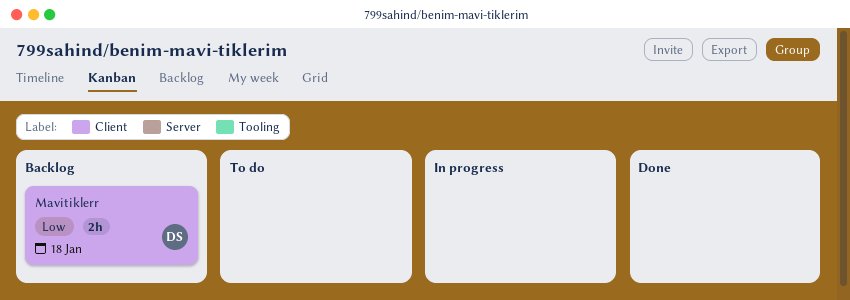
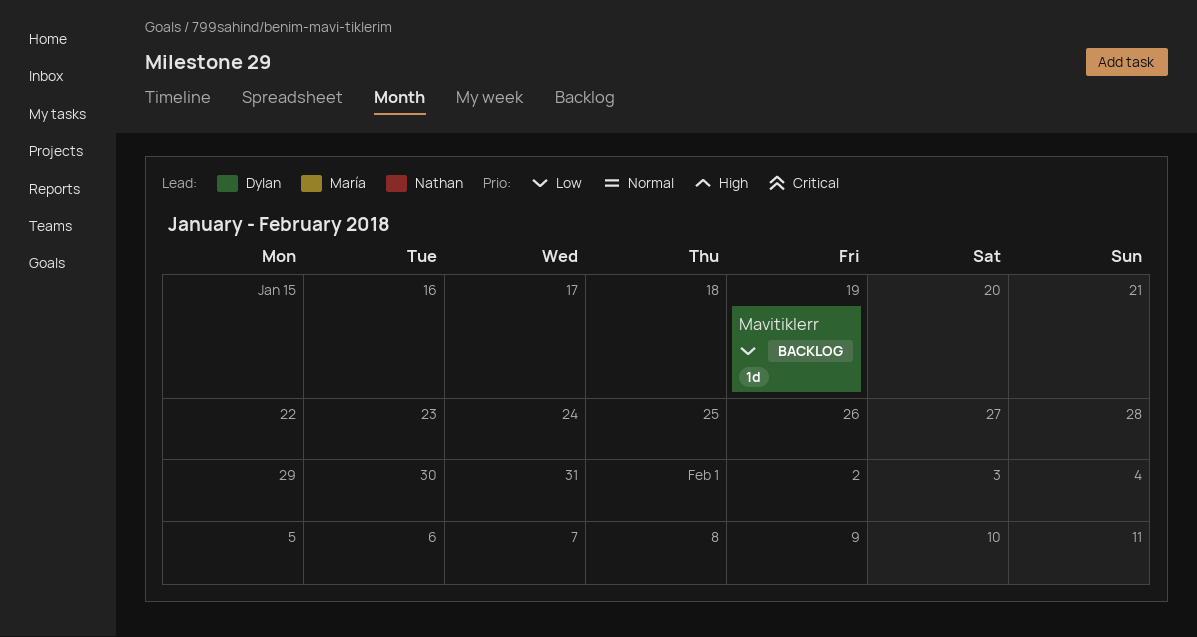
Mavitiklerr, estimate: 2h -> 1d
Mavitiklerr, due: Jan 18 -> Jan 19

